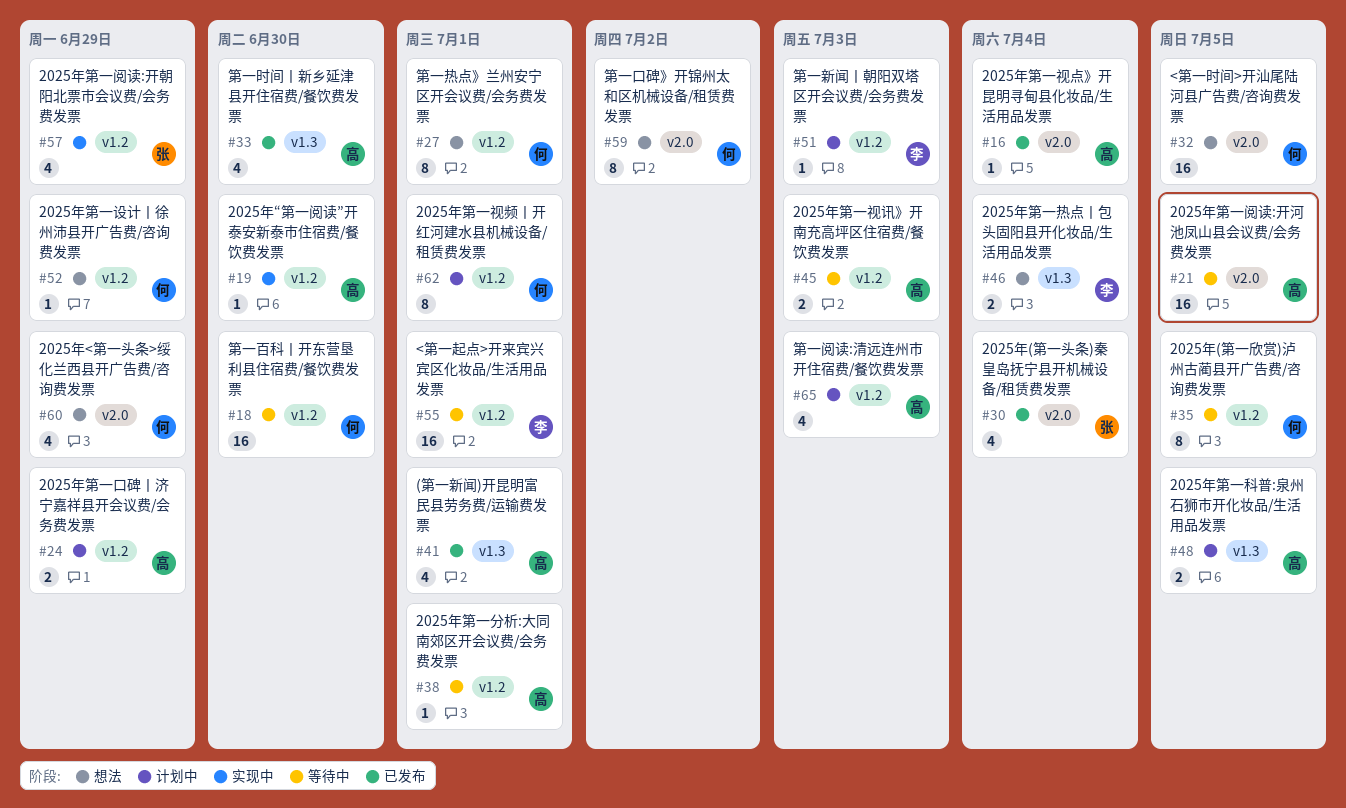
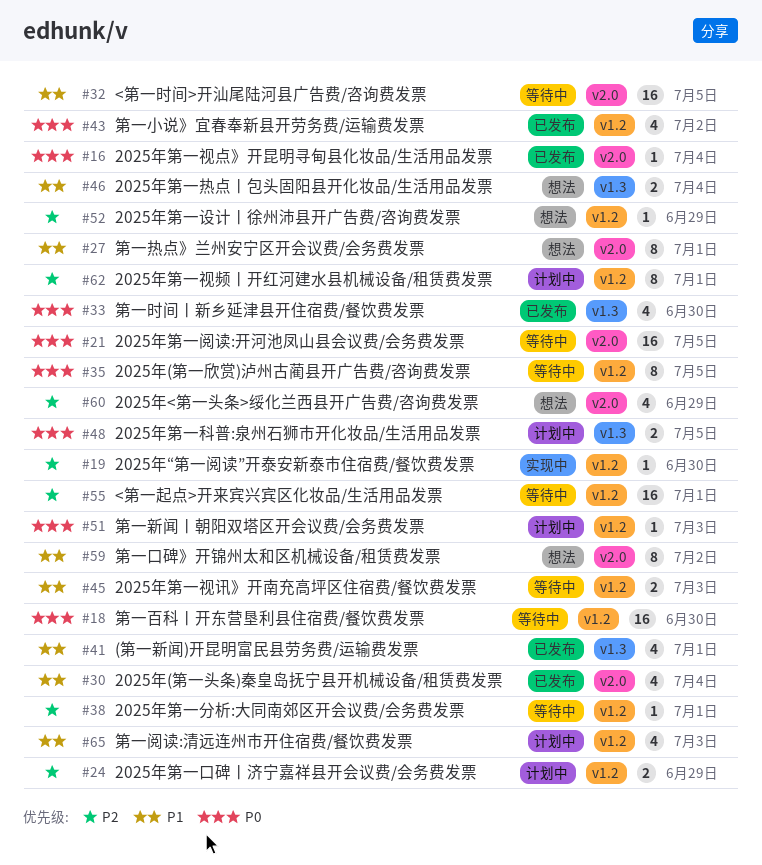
#27, label: v1.2 -> v2.0
#32, status: 想法 -> 等待中
#43: none -> present
#57: present -> none

